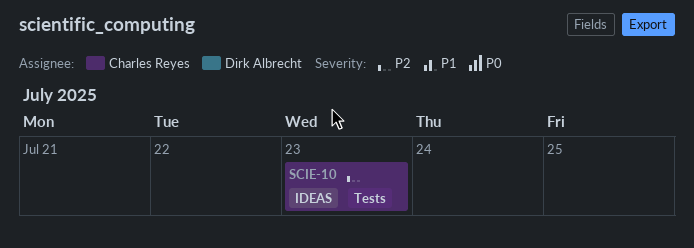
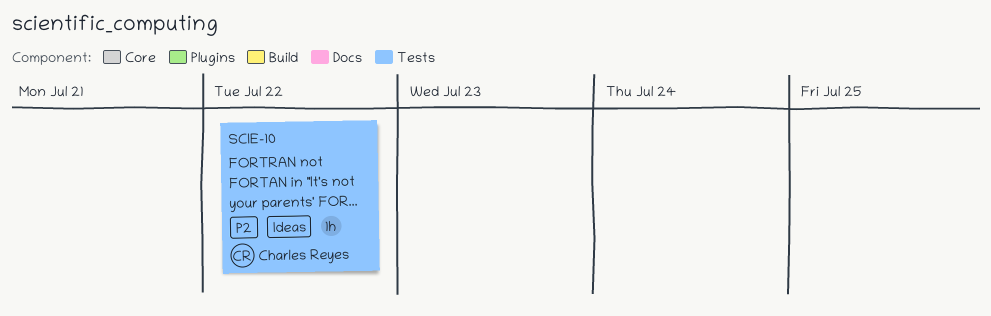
SCIE-10, due: Jul 23 -> Jul 22

